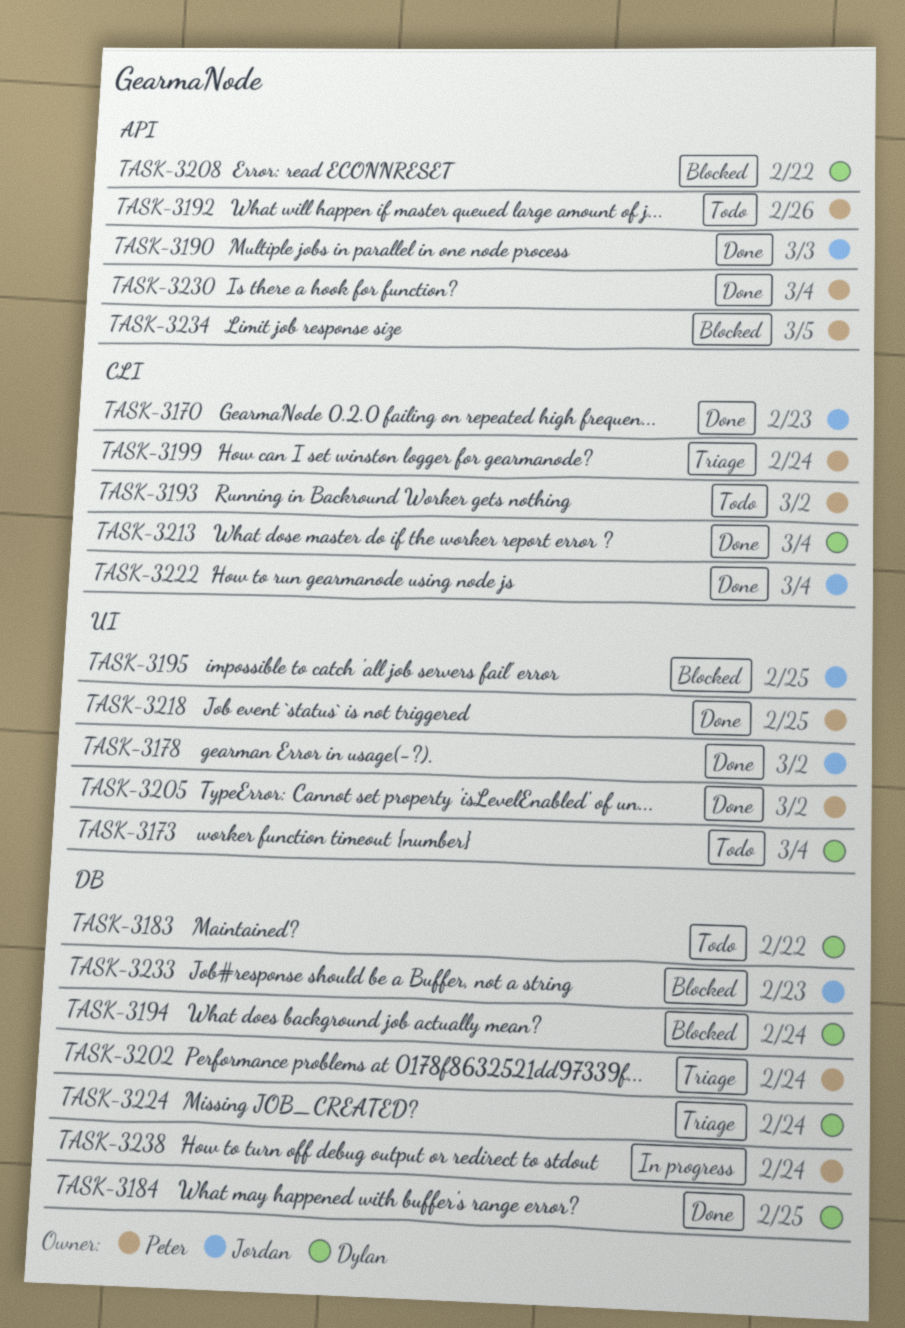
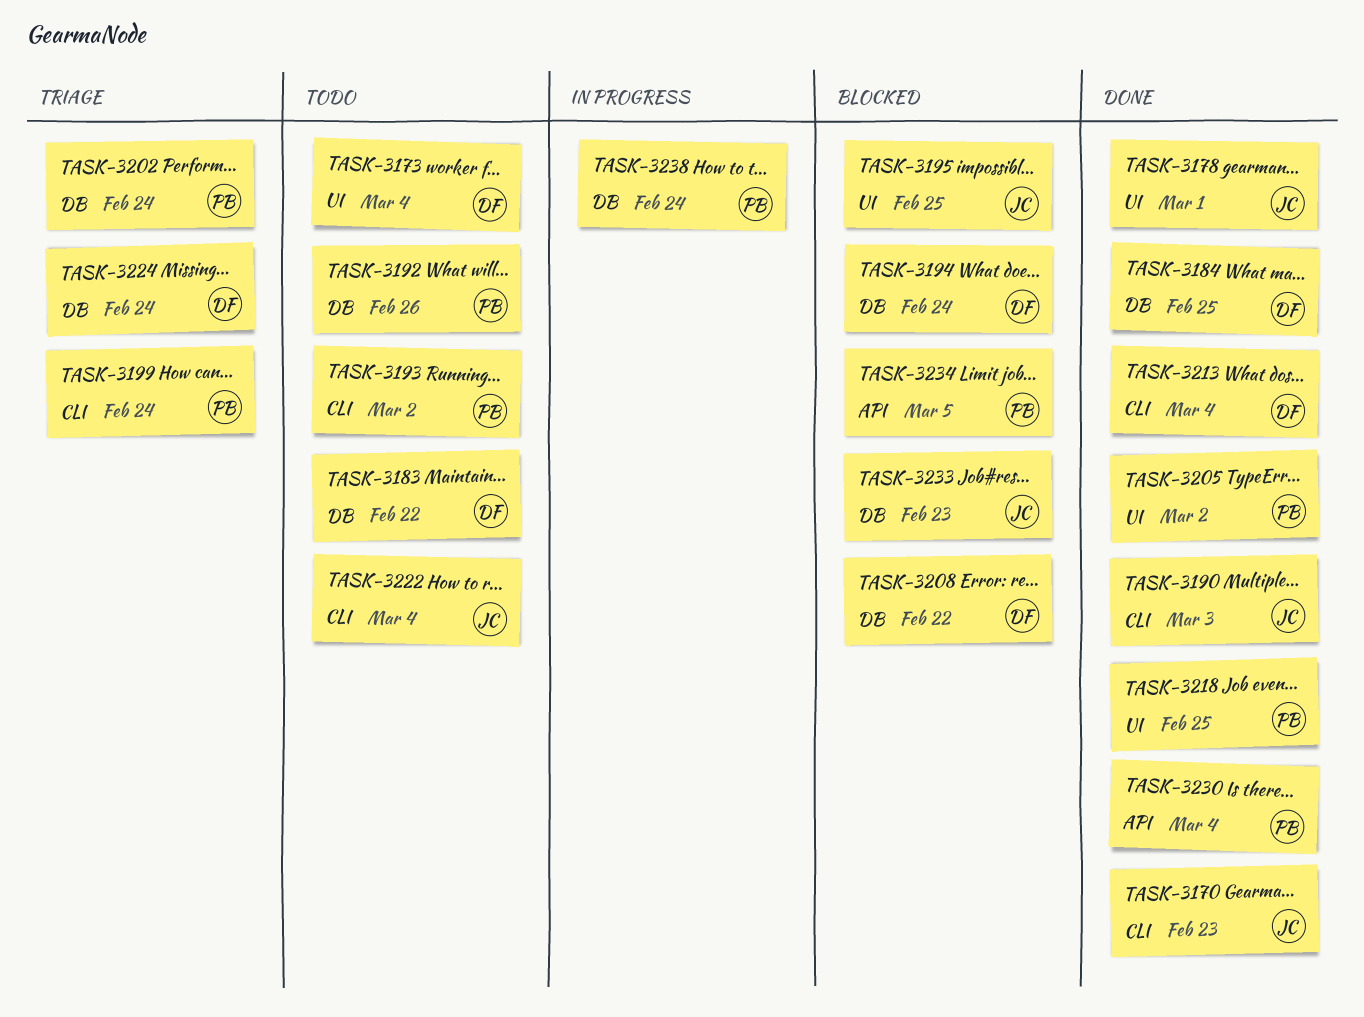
TASK-3178, due: Mar 2 -> Mar 1
TASK-3190, label: API -> CLI
TASK-3192, label: API -> DB
TASK-3208, label: API -> DB
TASK-3222, status: Done -> Todo

